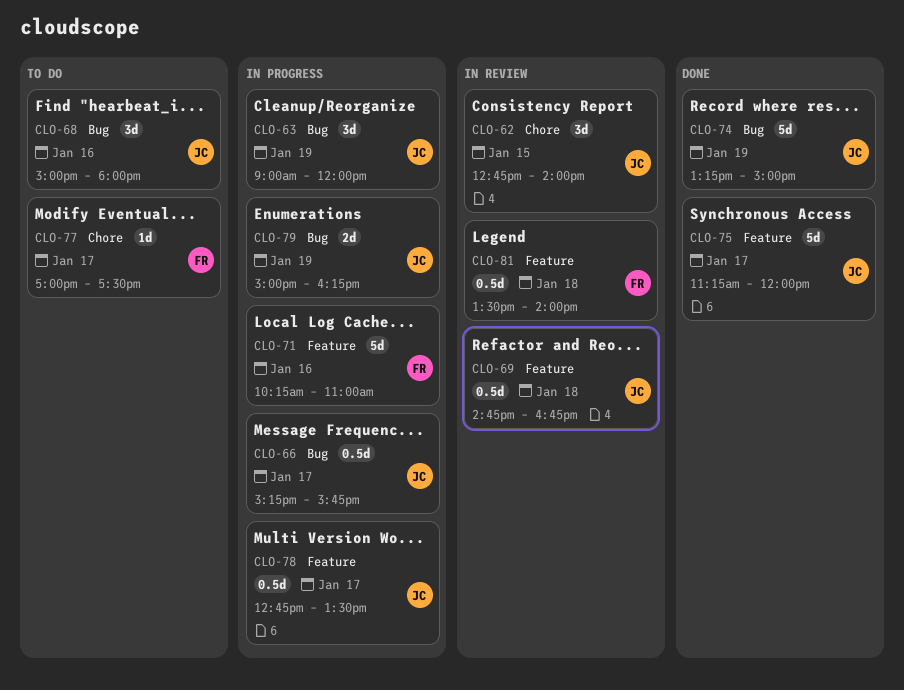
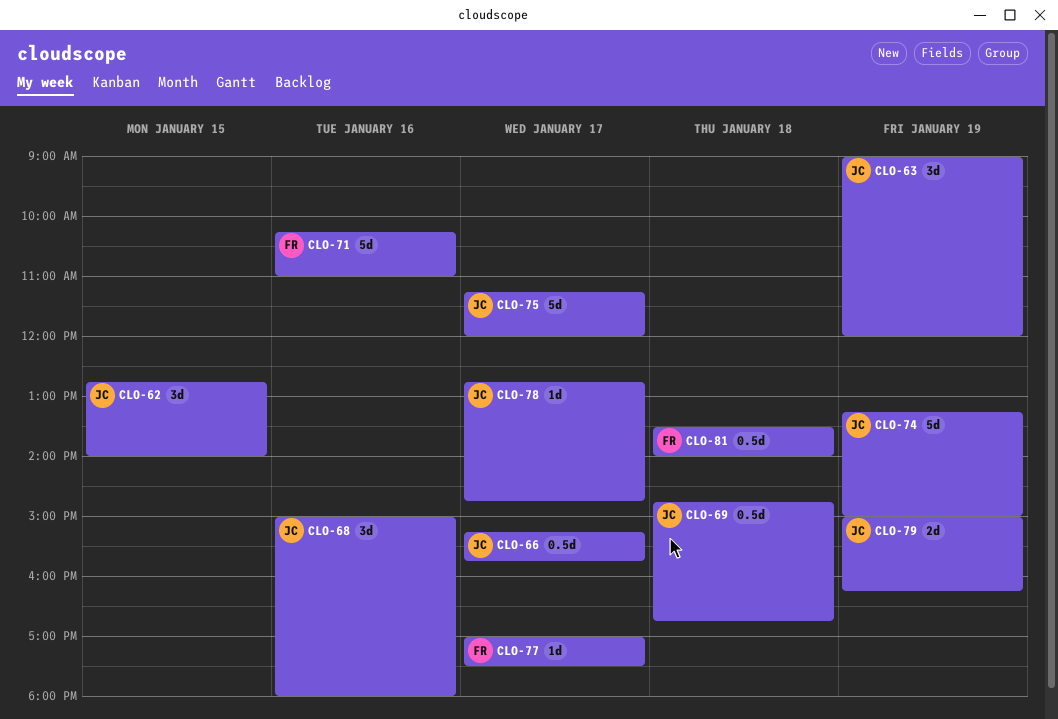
CLO-78, estimate: 0.5d -> 1d
CLO-78, ends: 13:30 -> 14:45

